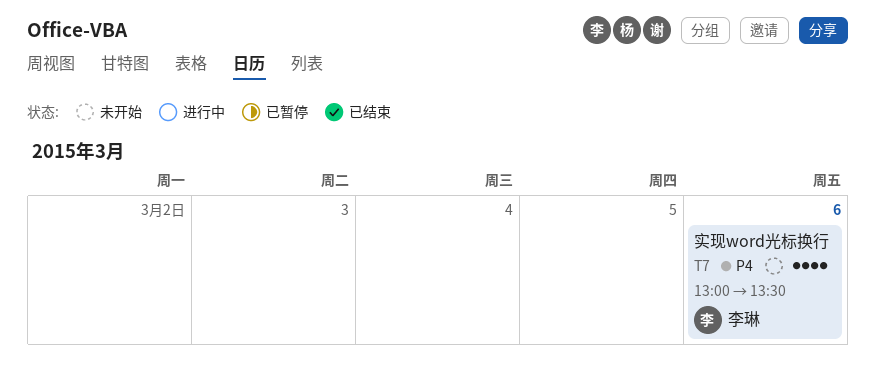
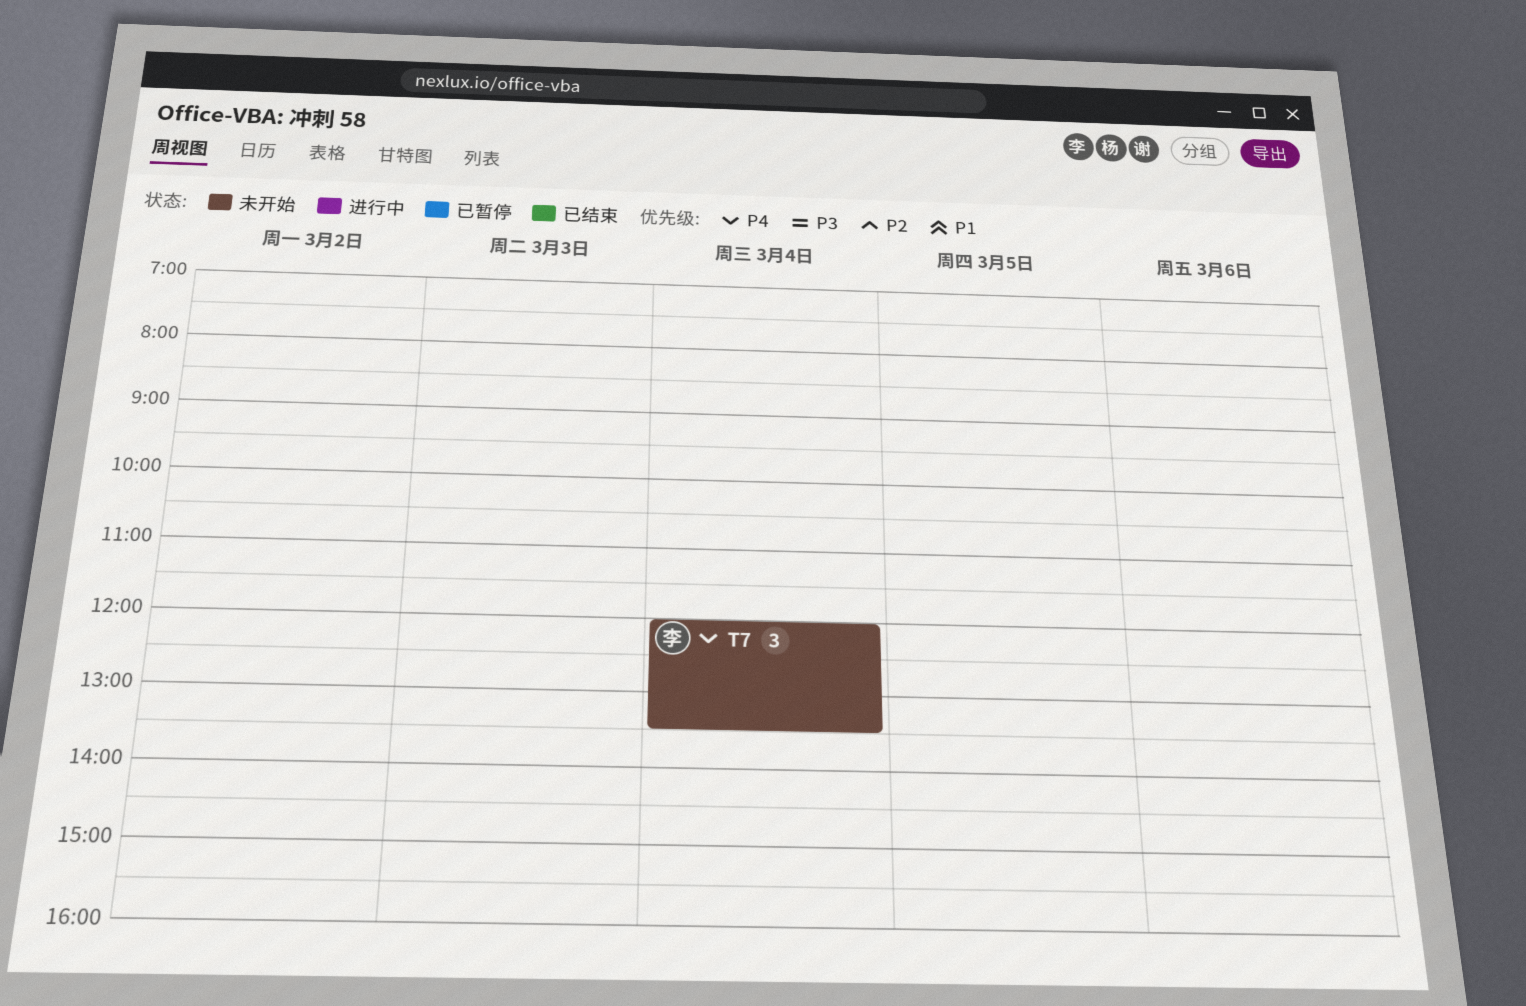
T7, estimate: 4 -> 3
T7, day: Mar 6 -> Mar 4
T7, begins: 13:00 -> 12:00

